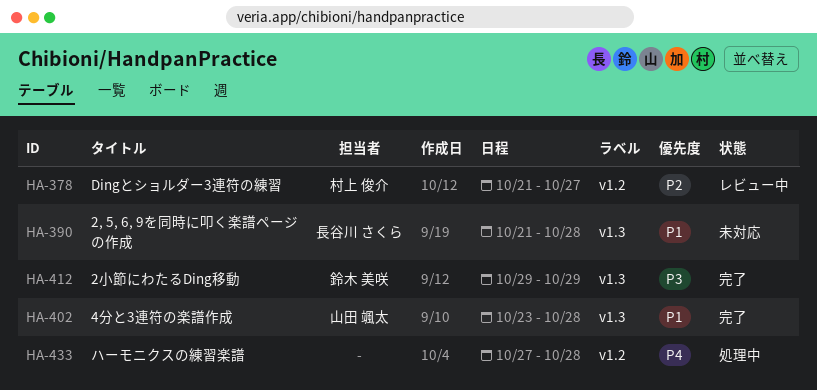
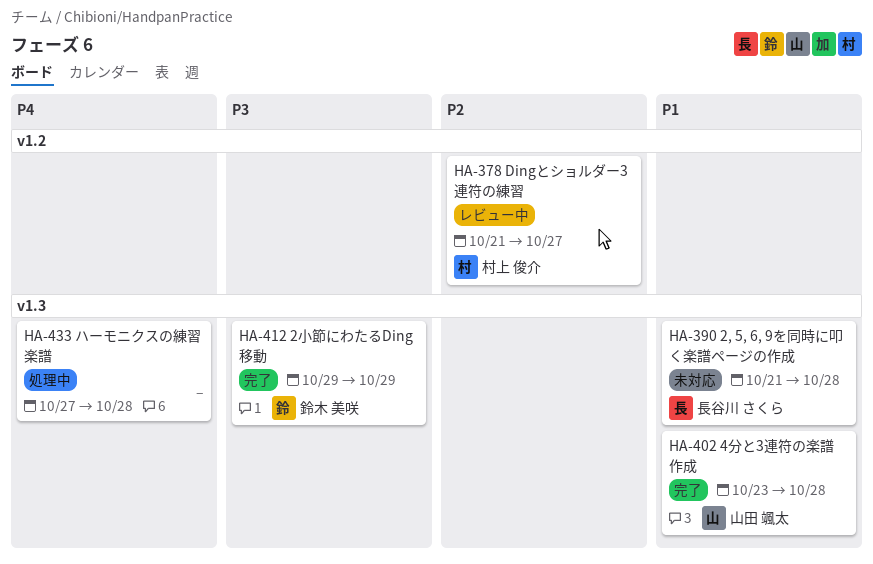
HA-433, label: v1.2 -> v1.3

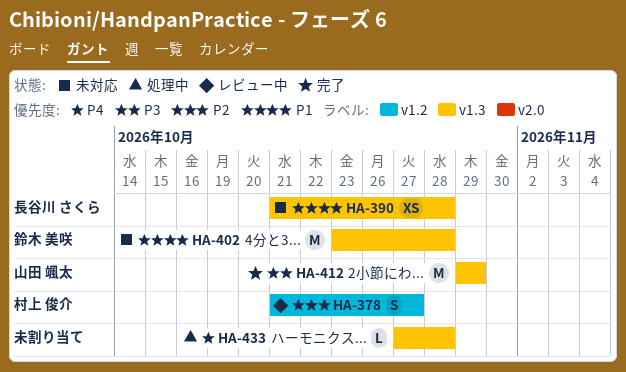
HA-402, status: 完了 -> 未対応
HA-402, owner: 山田 颯太 -> 鈴木 美咲
HA-412, owner: 鈴木 美咲 -> 山田 颯太

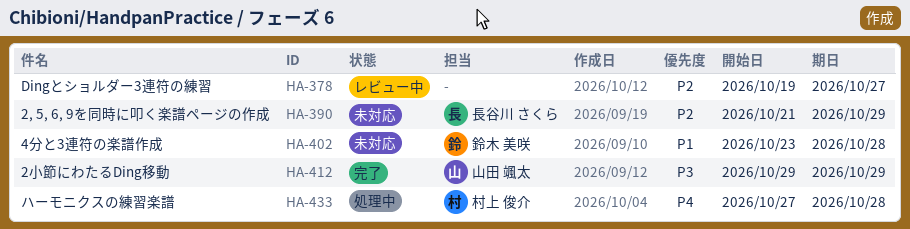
HA-378, owner: 村上 俊介 -> none
HA-378, start: Oct 21 -> Oct 19
HA-390, priority: P1 -> P2
HA-390, due: Oct 28 -> Oct 29
HA-433, owner: none -> 村上 俊介

